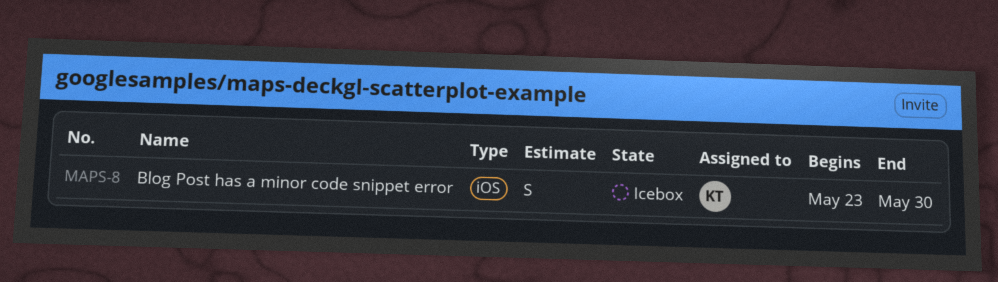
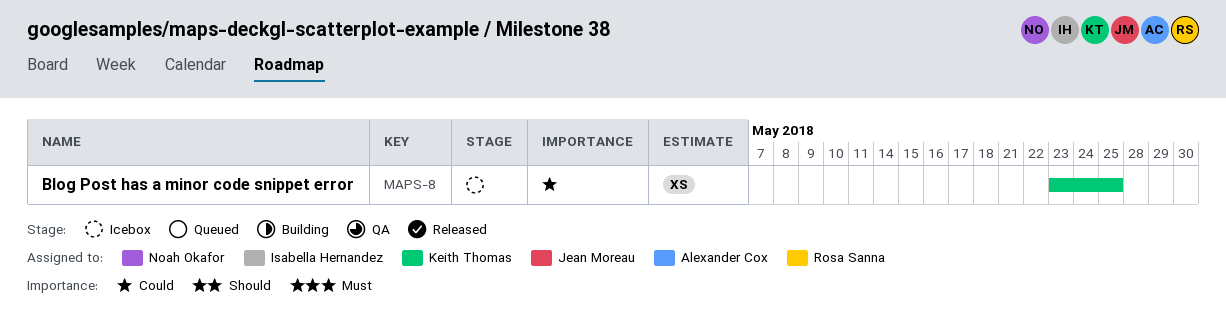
MAPS-8, estimate: S -> XS
MAPS-8, due: May 30 -> May 25

